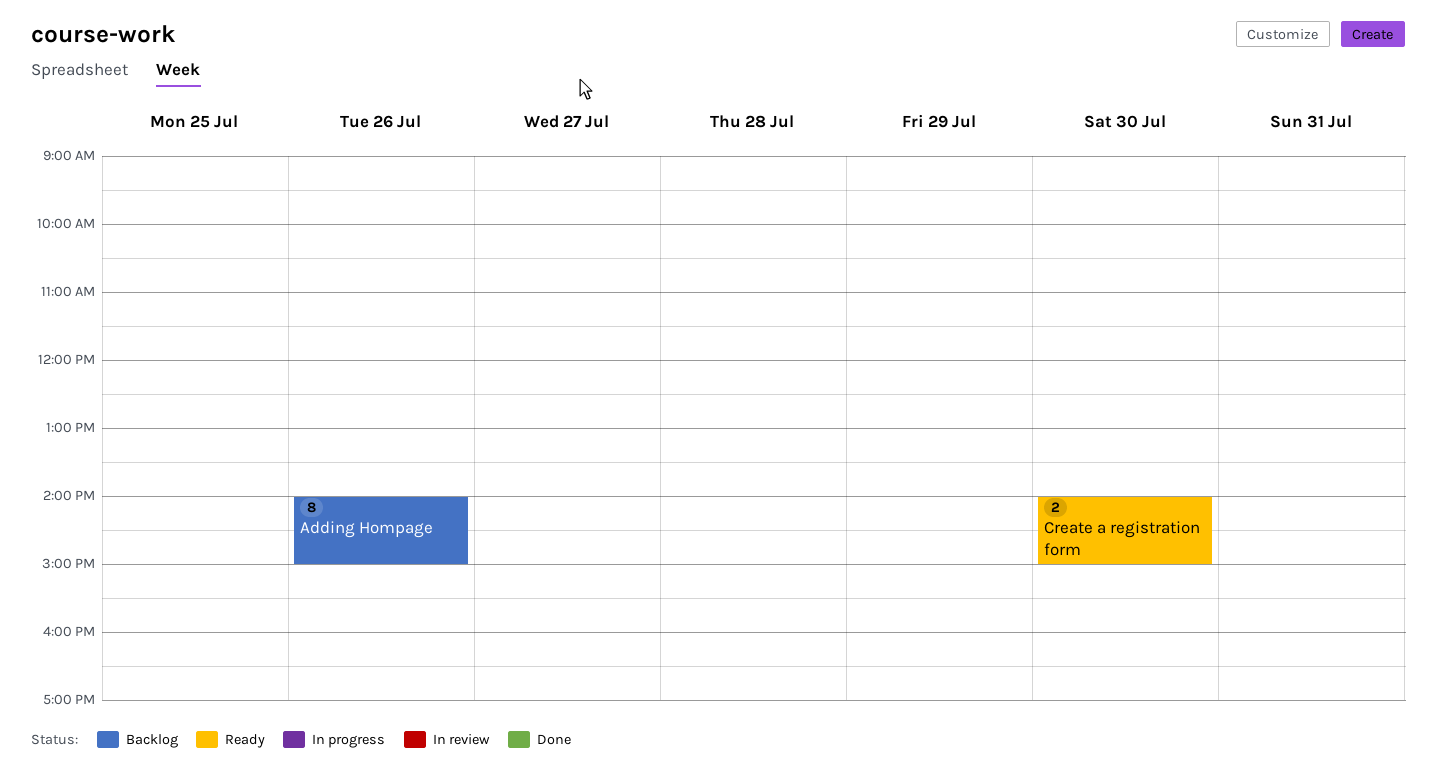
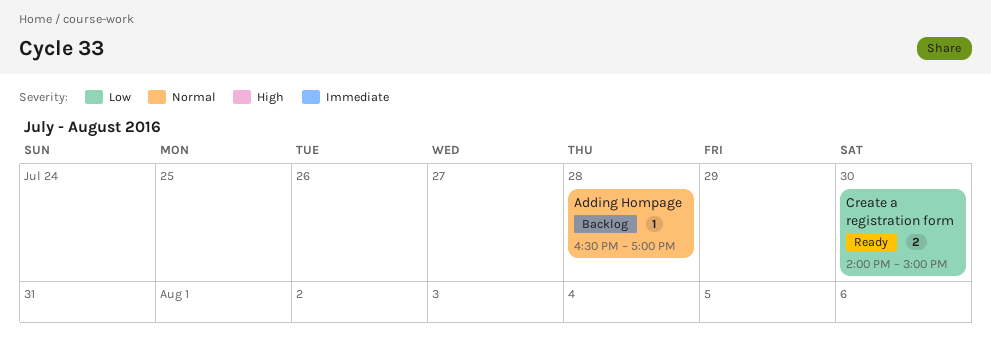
Adding Hompage, estimate: 8 -> 1
Adding Hompage, day: Jul 26 -> Jul 28
Adding Hompage, begins: 14:00 -> 16:30
Adding Hompage, ends: 15:00 -> 17:00

